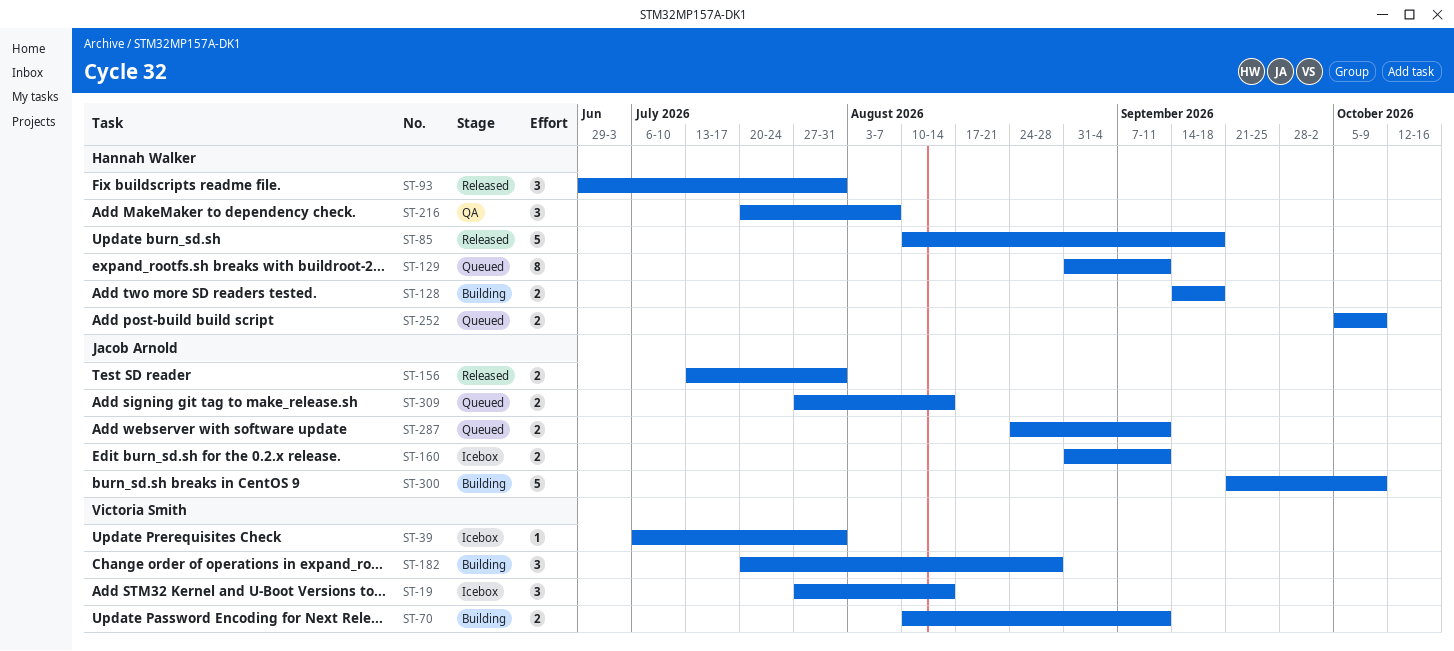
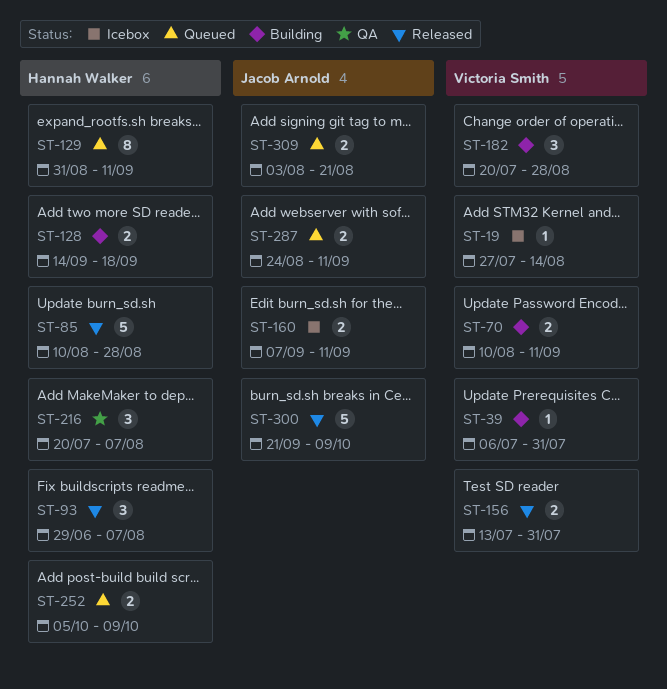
ST-19, estimate: 3 -> 1
ST-39, status: Icebox -> Building
ST-85, due: Sep 18 -> Aug 28
ST-93, due: Jul 31 -> Aug 7
ST-156, owner: Jacob Arnold -> Victoria Smith
ST-160, start: Aug 31 -> Sep 7
ST-300, status: Building -> Released
ST-309, start: Jul 27 -> Aug 3
ST-309, due: Aug 14 -> Aug 21

